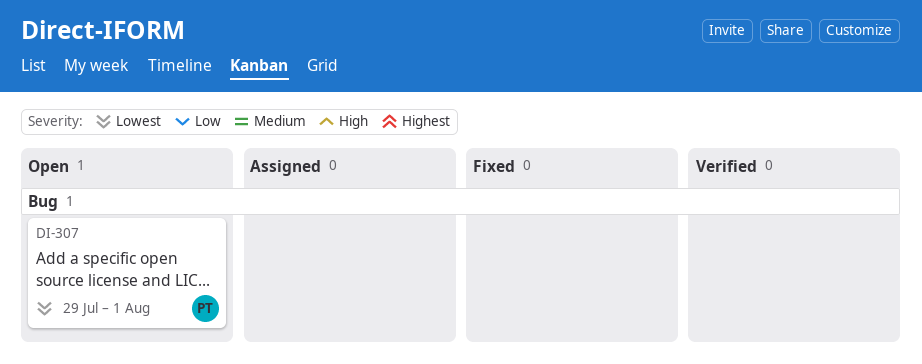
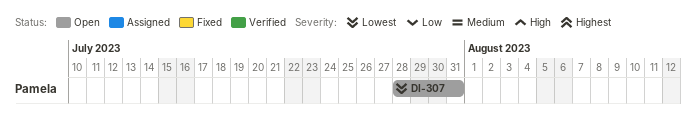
DI-307, start: Jul 29 -> Jul 28
DI-307, due: Aug 1 -> Jul 31

